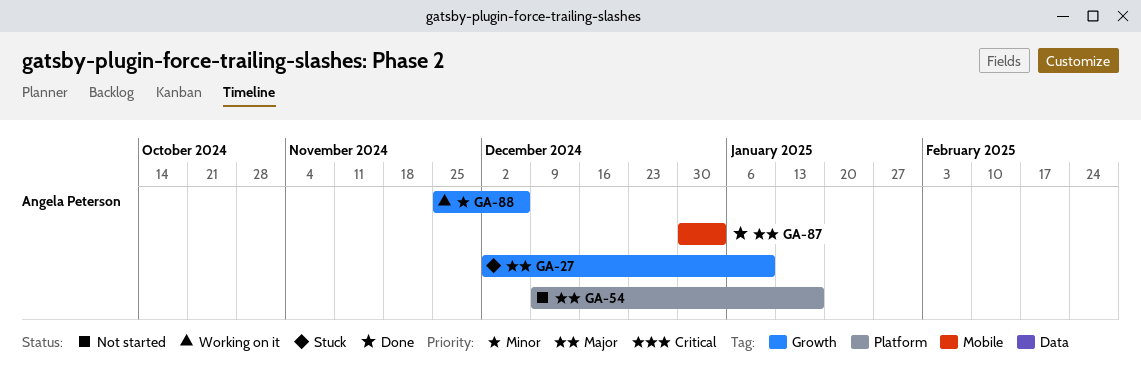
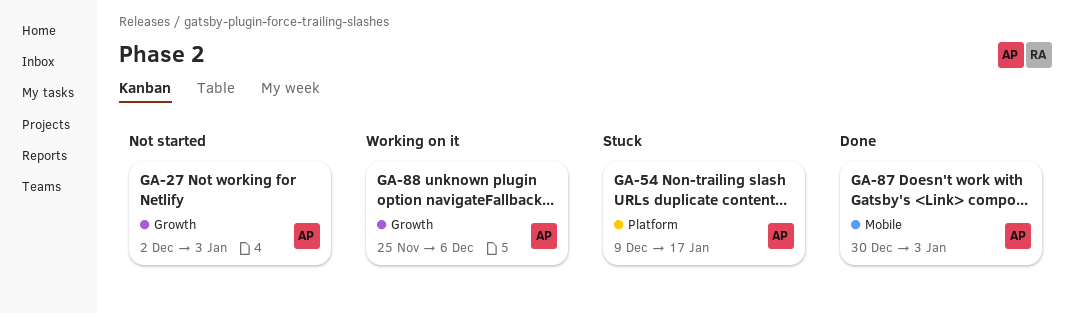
GA-27, status: Stuck -> Not started
GA-27, due: Jan 10 -> Jan 3
GA-54, status: Not started -> Stuck

